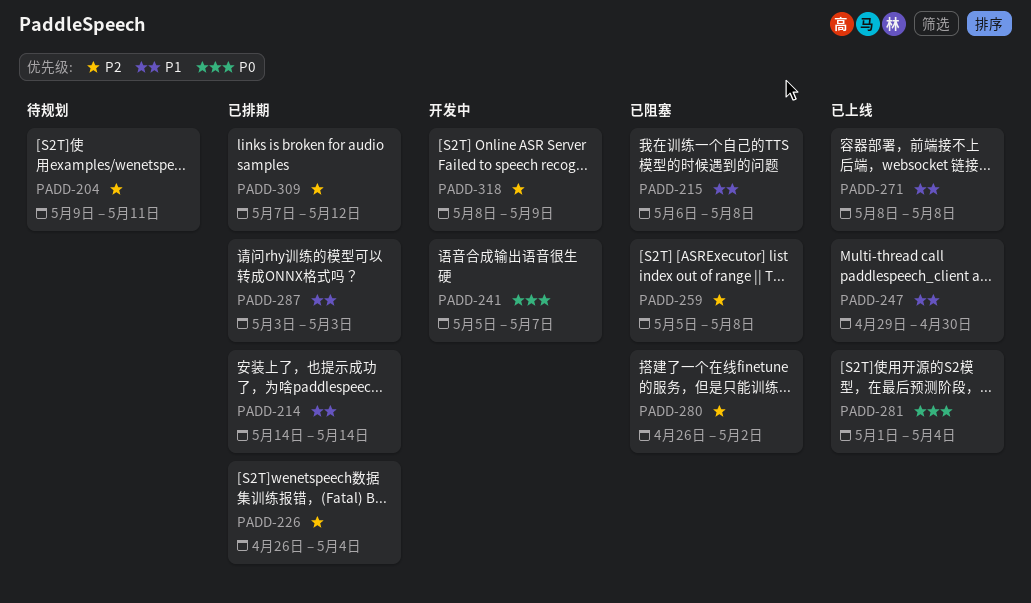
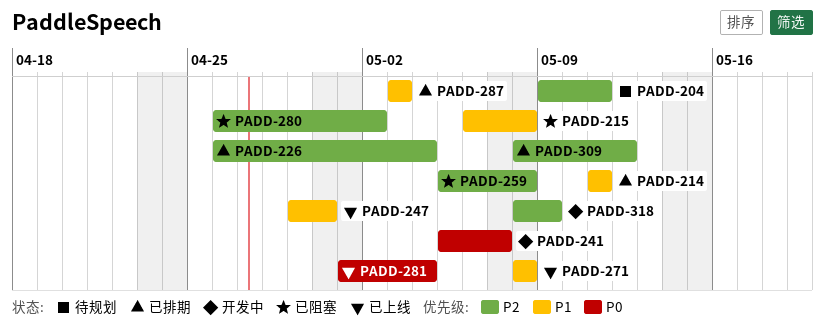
PADD-214, start: May 14 -> May 11
PADD-214, due: May 14 -> May 11
PADD-309, start: May 7 -> May 8

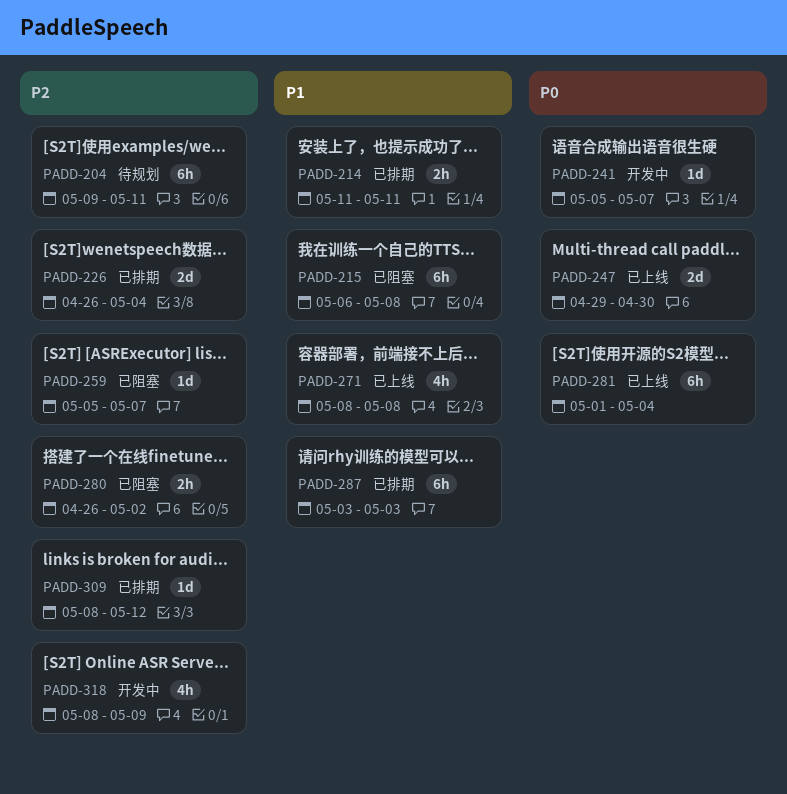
PADD-247, priority: P1 -> P0
PADD-259, due: May 8 -> May 7

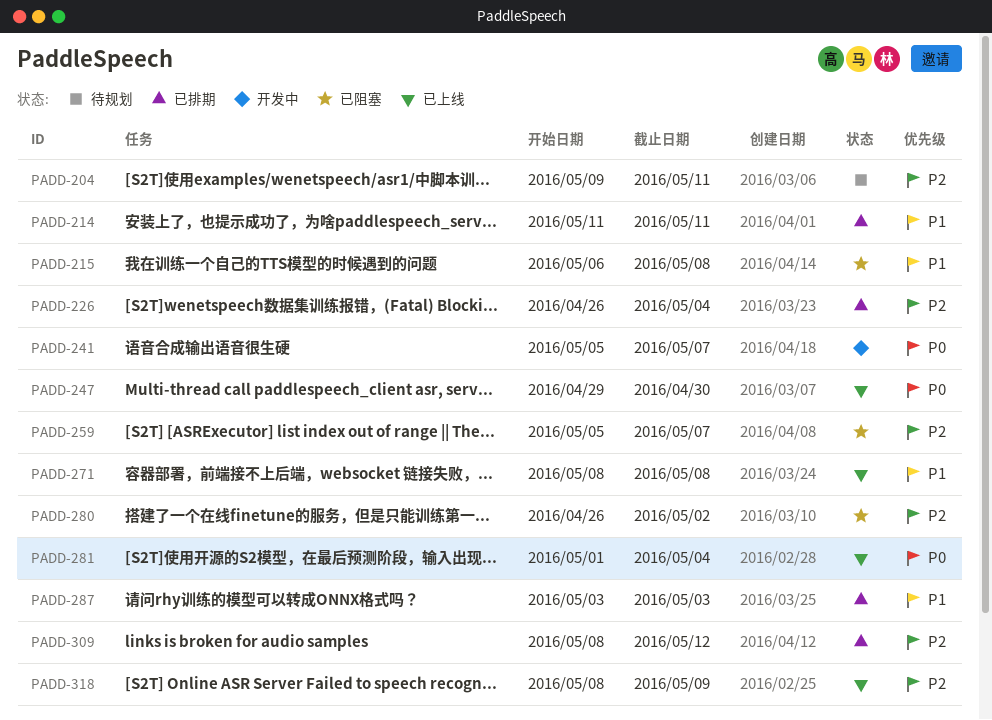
PADD-318, status: 开发中 -> 已上线

